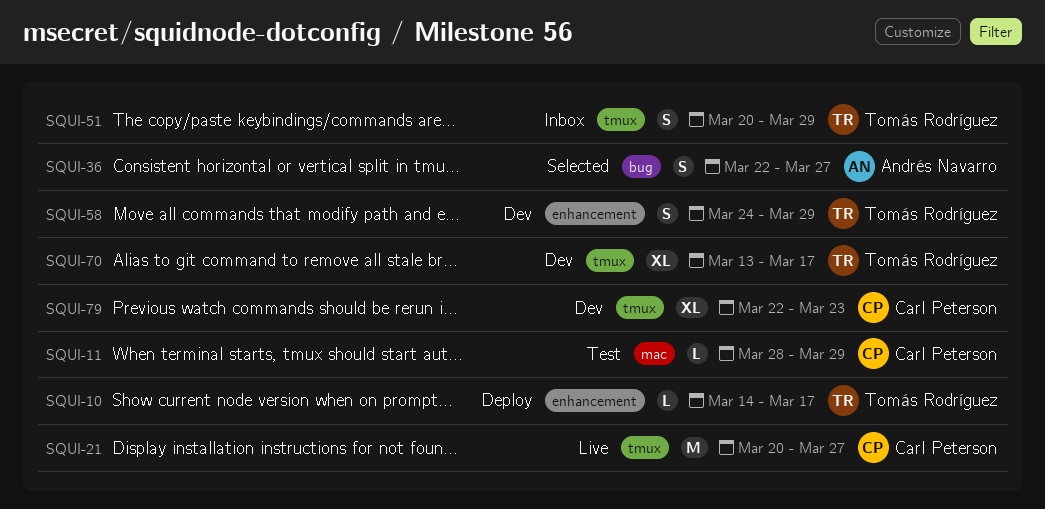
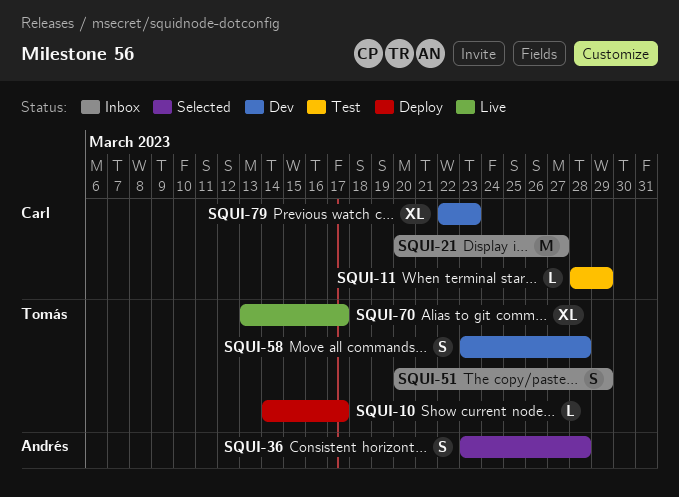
SQUI-21, status: Live -> Inbox
SQUI-36, start: Mar 22 -> Mar 23
SQUI-36, due: Mar 27 -> Mar 28
SQUI-58, start: Mar 24 -> Mar 23
SQUI-58, due: Mar 29 -> Mar 28
SQUI-70, status: Dev -> Live

